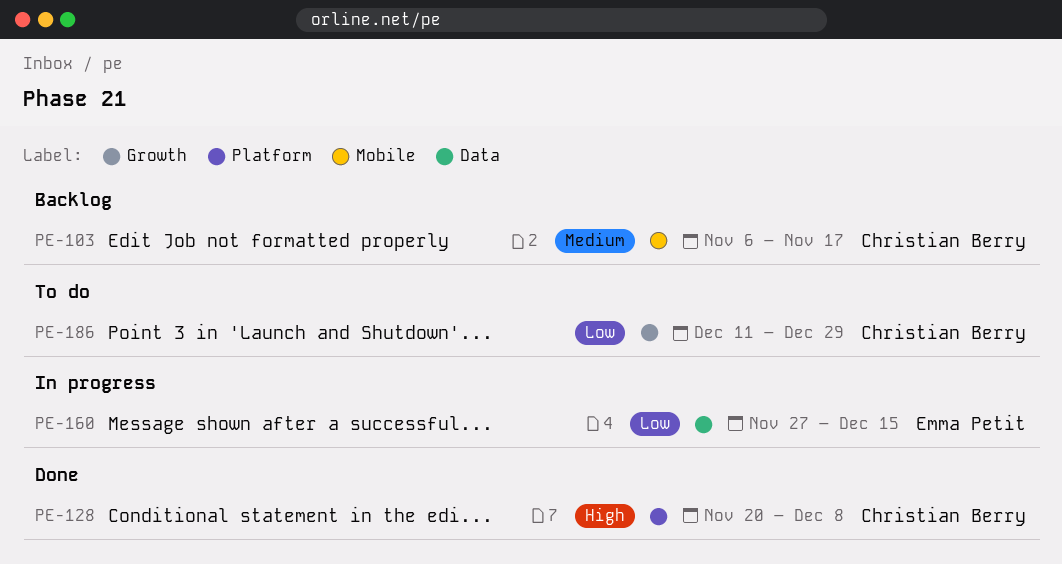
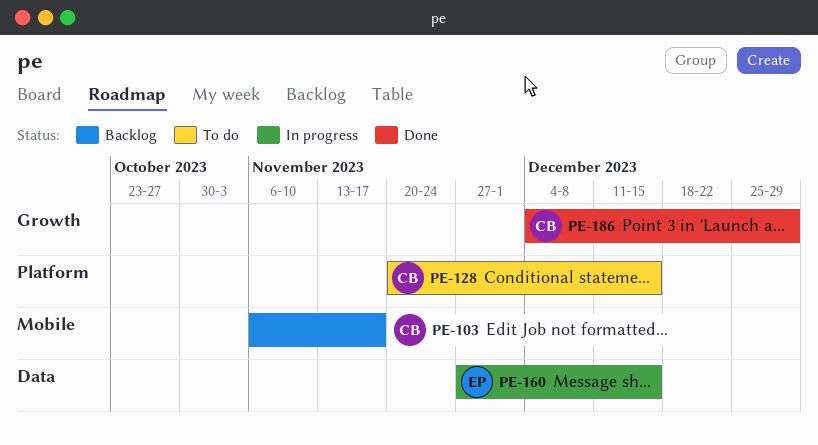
PE-128, status: Done -> To do
PE-128, due: Dec 8 -> Dec 15
PE-186, status: To do -> Done
PE-186, start: Dec 11 -> Dec 4

